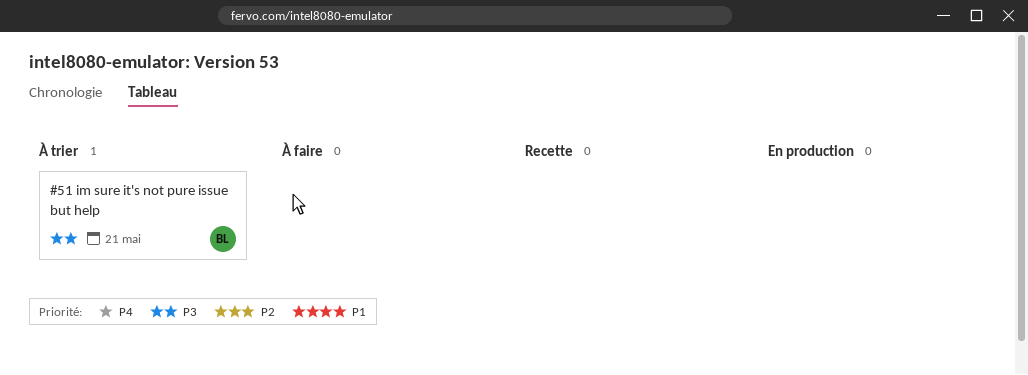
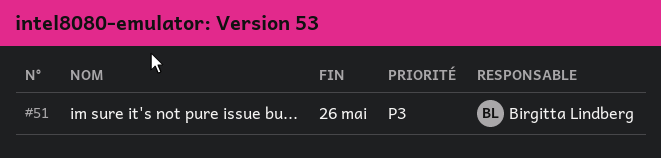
#51, due: May 21 -> May 26

